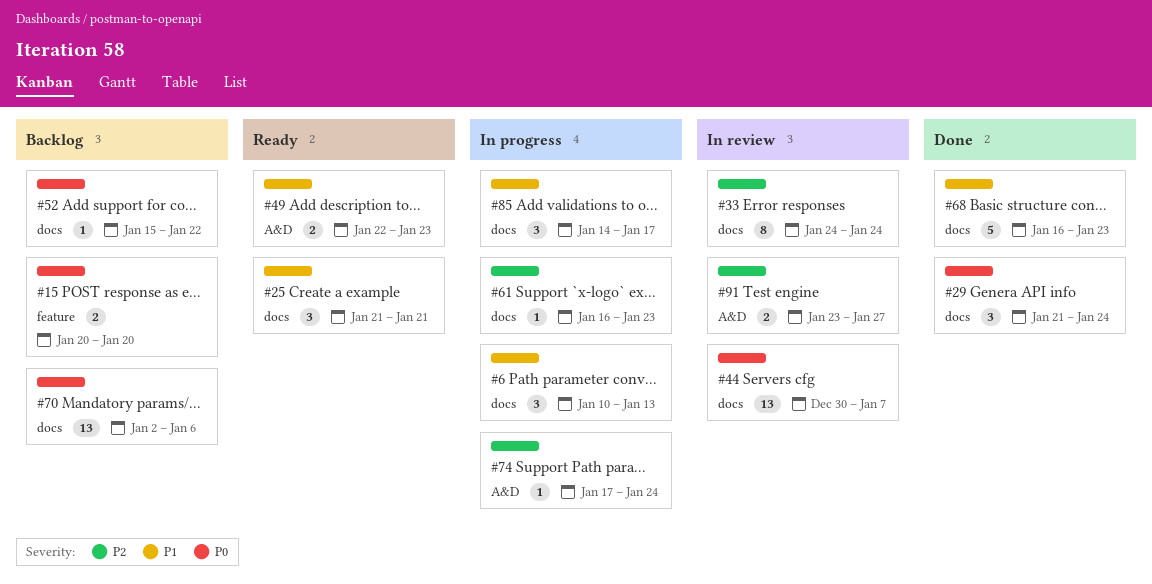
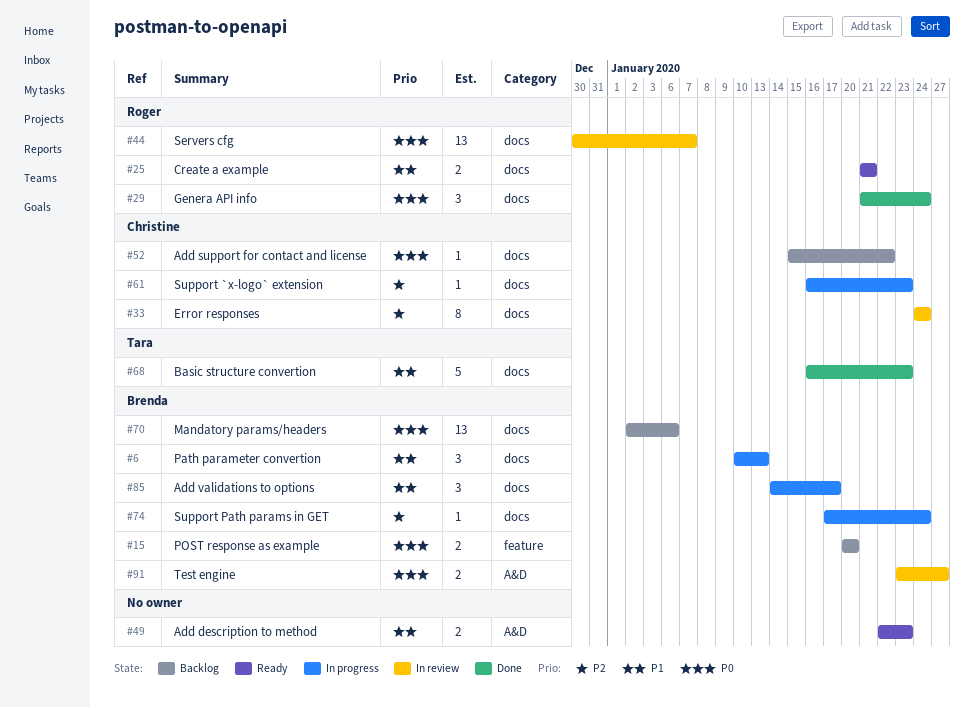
#25, estimate: 3 -> 2
#74, label: A&D -> docs
#91, priority: P2 -> P0

